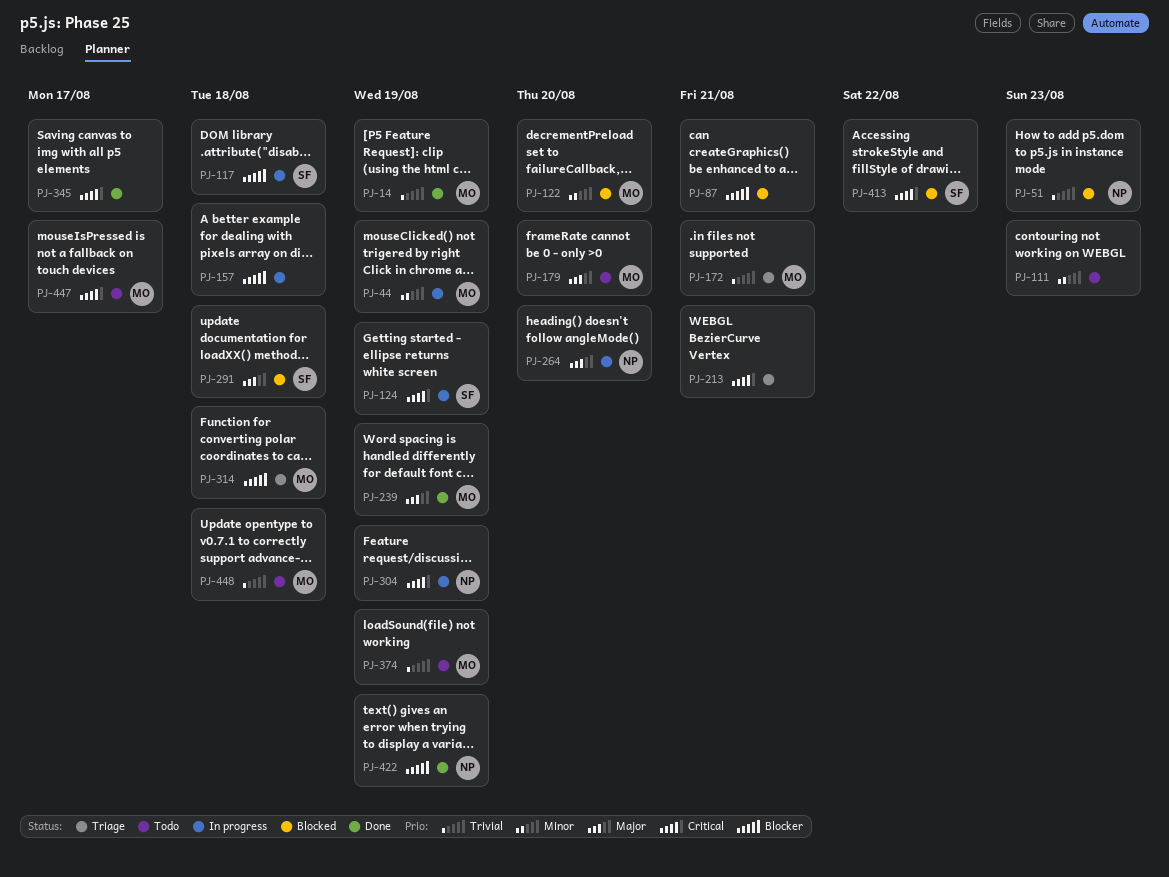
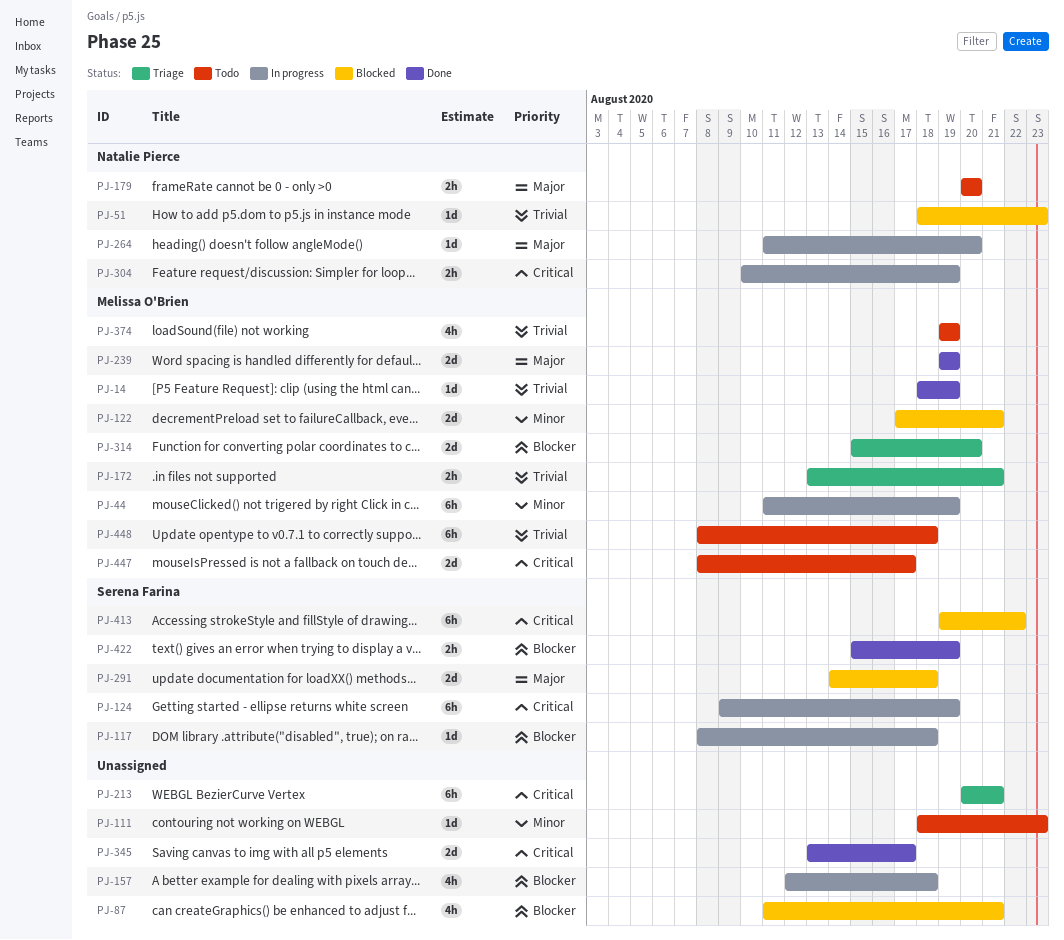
PJ-122, due: Aug 20 -> Aug 21
PJ-179, owner: Melissa O'Brien -> Natalie Pierce
PJ-314, due: Aug 18 -> Aug 20
PJ-422, owner: Natalie Pierce -> Serena Farina

